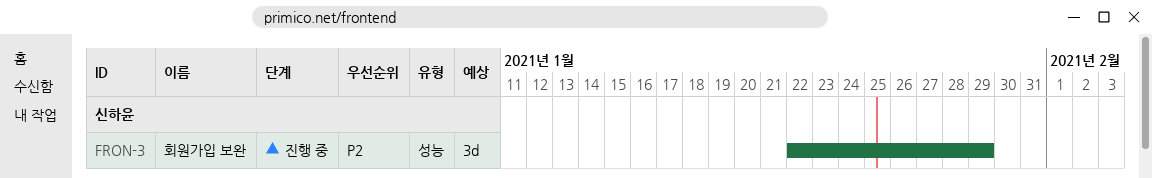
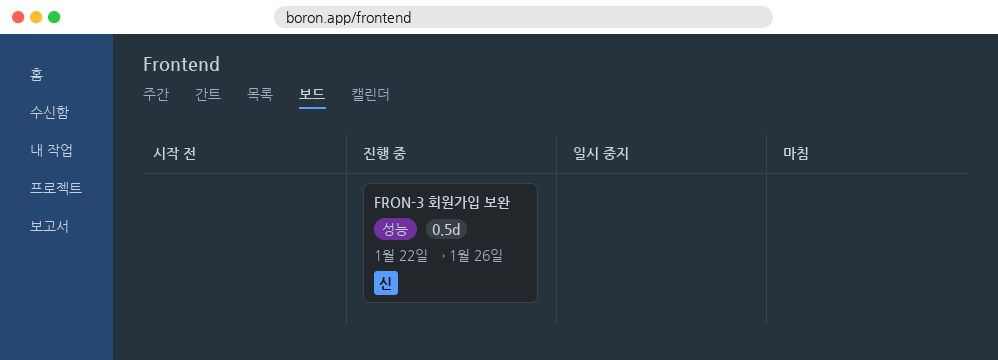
FRON-3, estimate: 3d -> 0.5d
FRON-3, due: Jan 29 -> Jan 26

